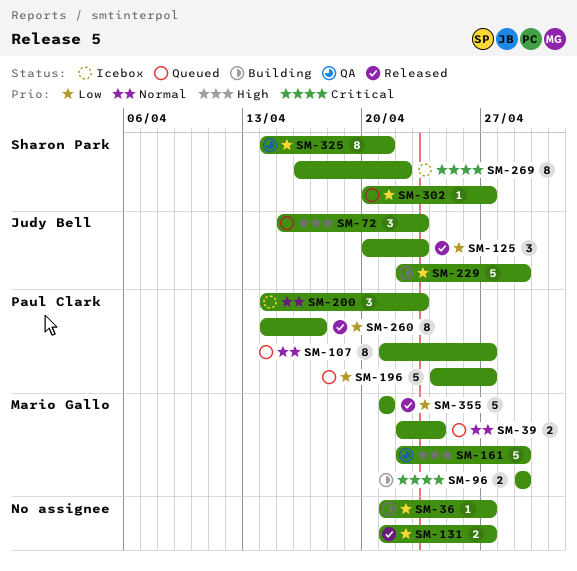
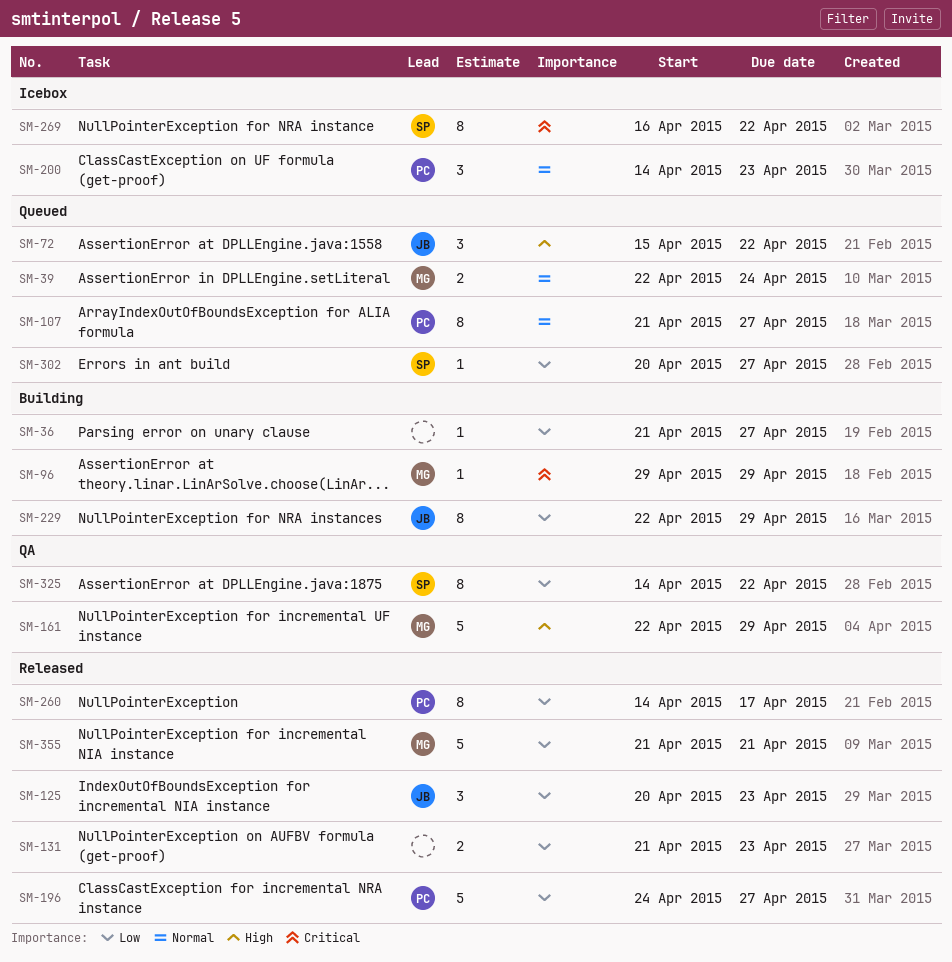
SM-72, due: Apr 23 -> Apr 22
SM-96, estimate: 2 -> 1
SM-131, due: Apr 27 -> Apr 23
SM-196, status: Queued -> Released
SM-229, estimate: 5 -> 8
SM-325, due: Apr 21 -> Apr 22

